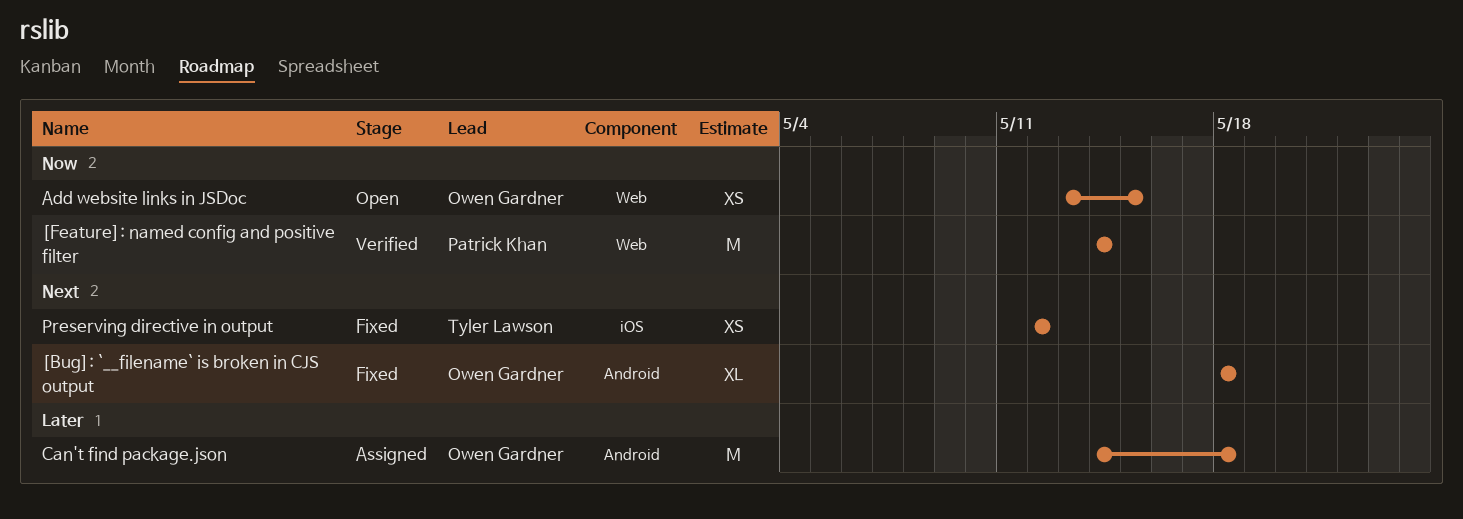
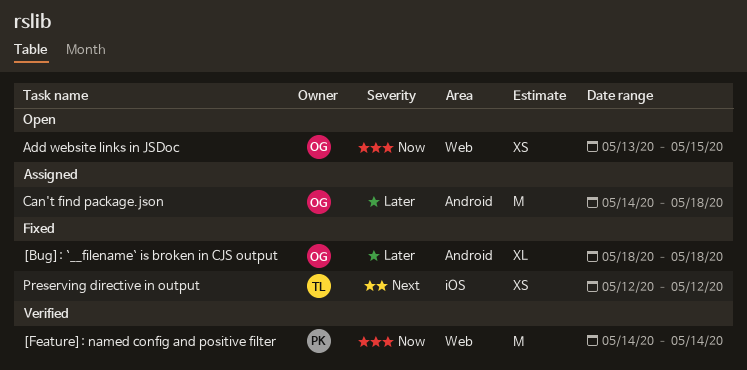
[Bug]: `__filename` is broken in CJS output, priority: Next -> Later

